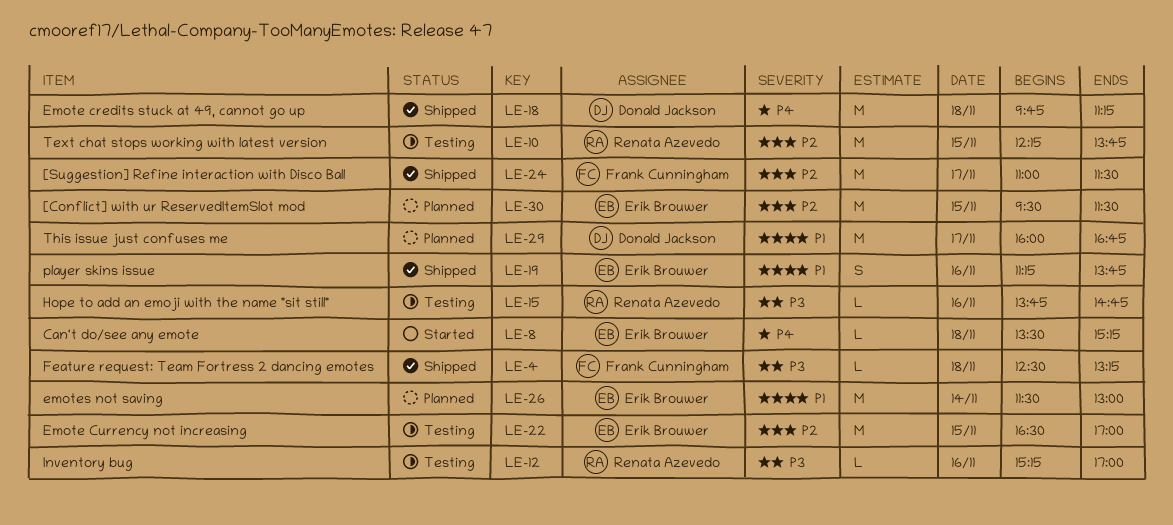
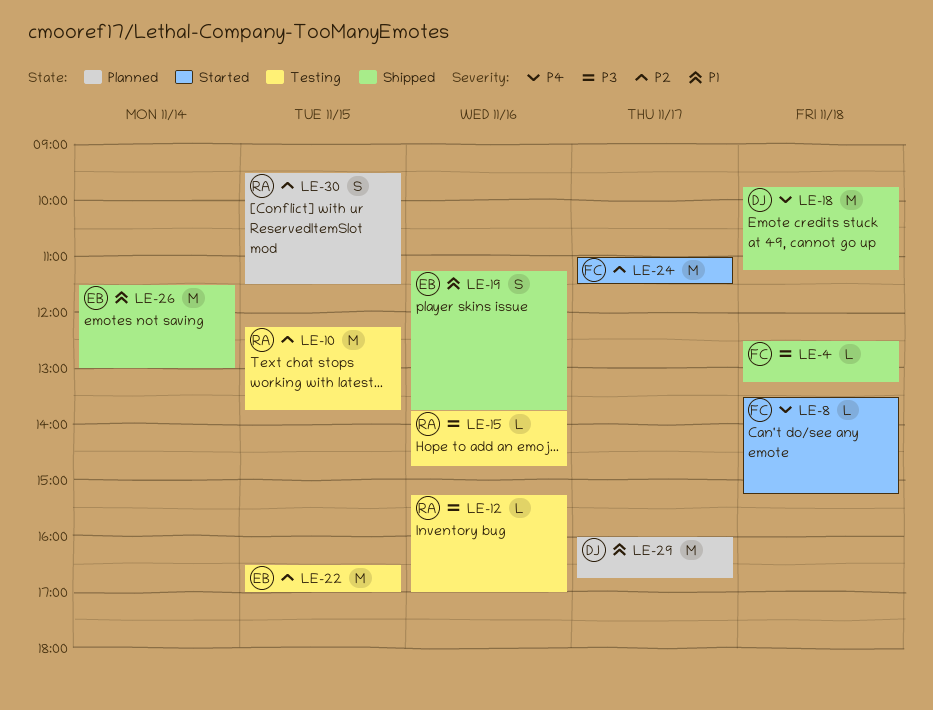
LE-8, owner: Erik Brouwer -> Frank Cunningham
LE-24, status: Shipped -> Started
LE-26, status: Planned -> Shipped
LE-30, owner: Erik Brouwer -> Renata Azevedo
LE-30, estimate: M -> S

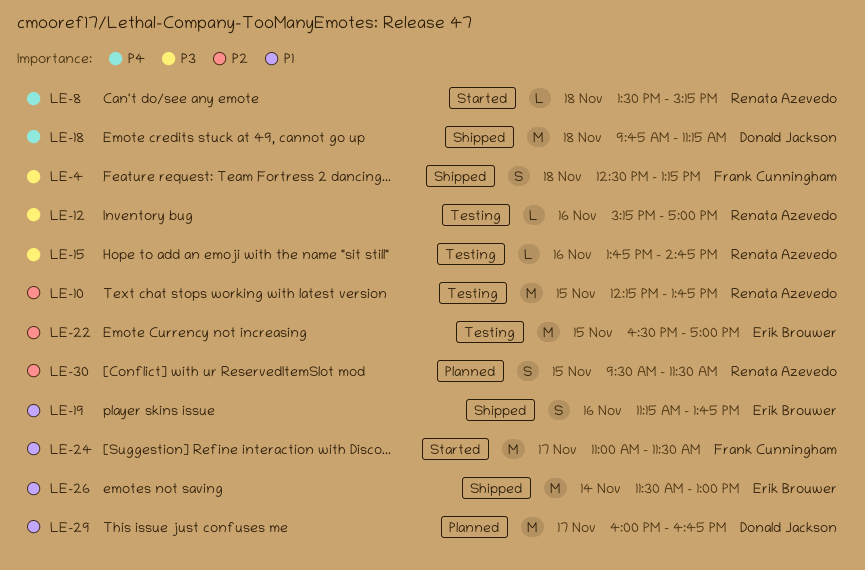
LE-4, estimate: L -> S
LE-8, owner: Frank Cunningham -> Renata Azevedo
LE-24, priority: P2 -> P1

